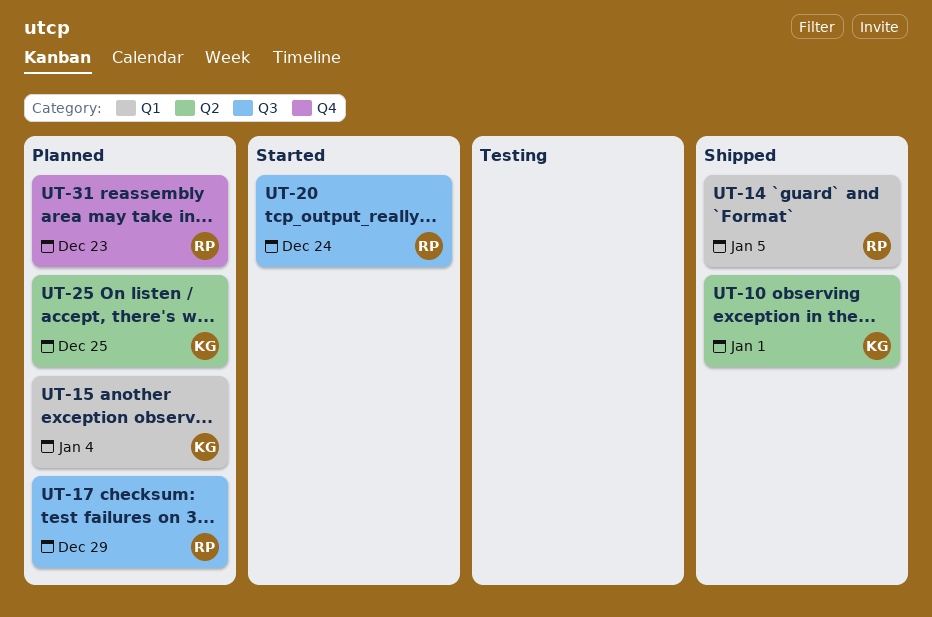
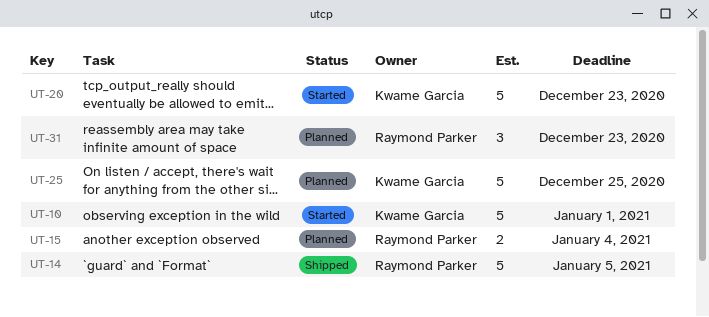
UT-10, status: Shipped -> Started
UT-15, owner: Kwame Garcia -> Raymond Parker
UT-17: present -> none
UT-20, owner: Raymond Parker -> Kwame Garcia
UT-20, due: Dec 24 -> Dec 23

